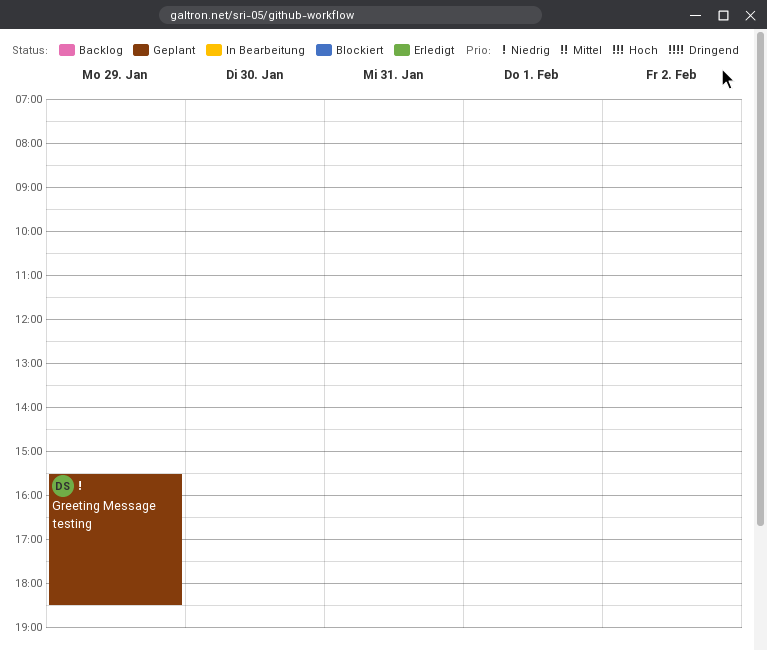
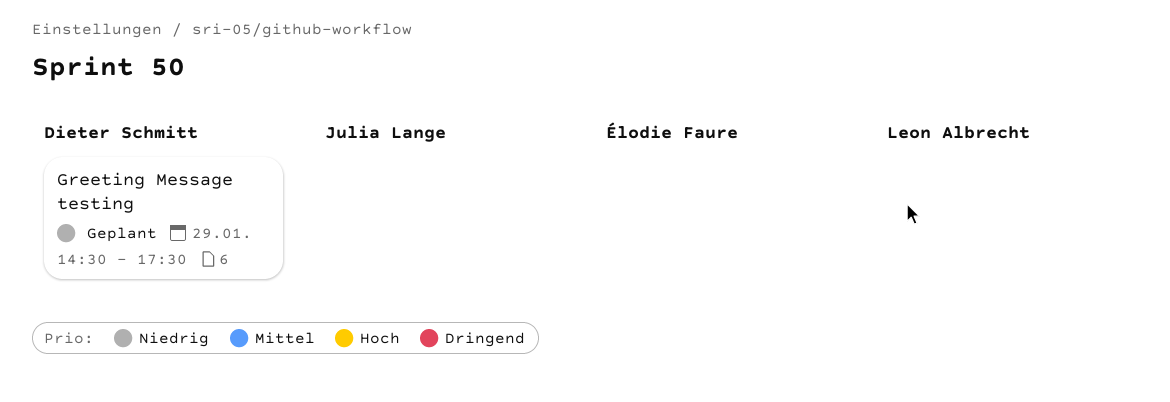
Greeting Message testing, begins: 15:30 -> 14:30
Greeting Message testing, ends: 18:30 -> 17:30

